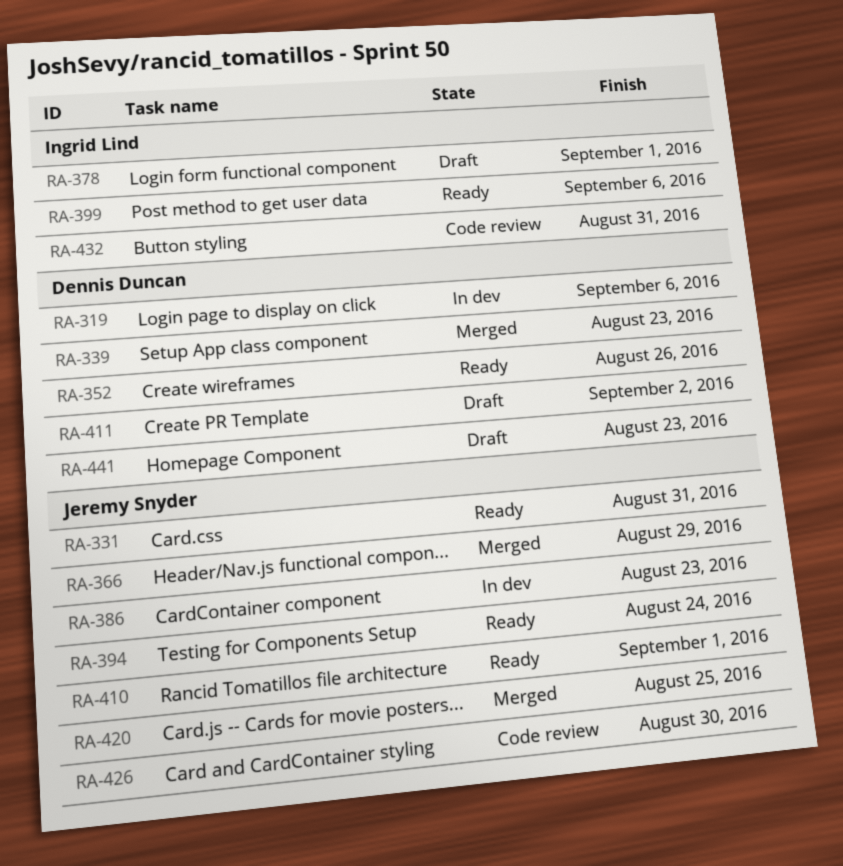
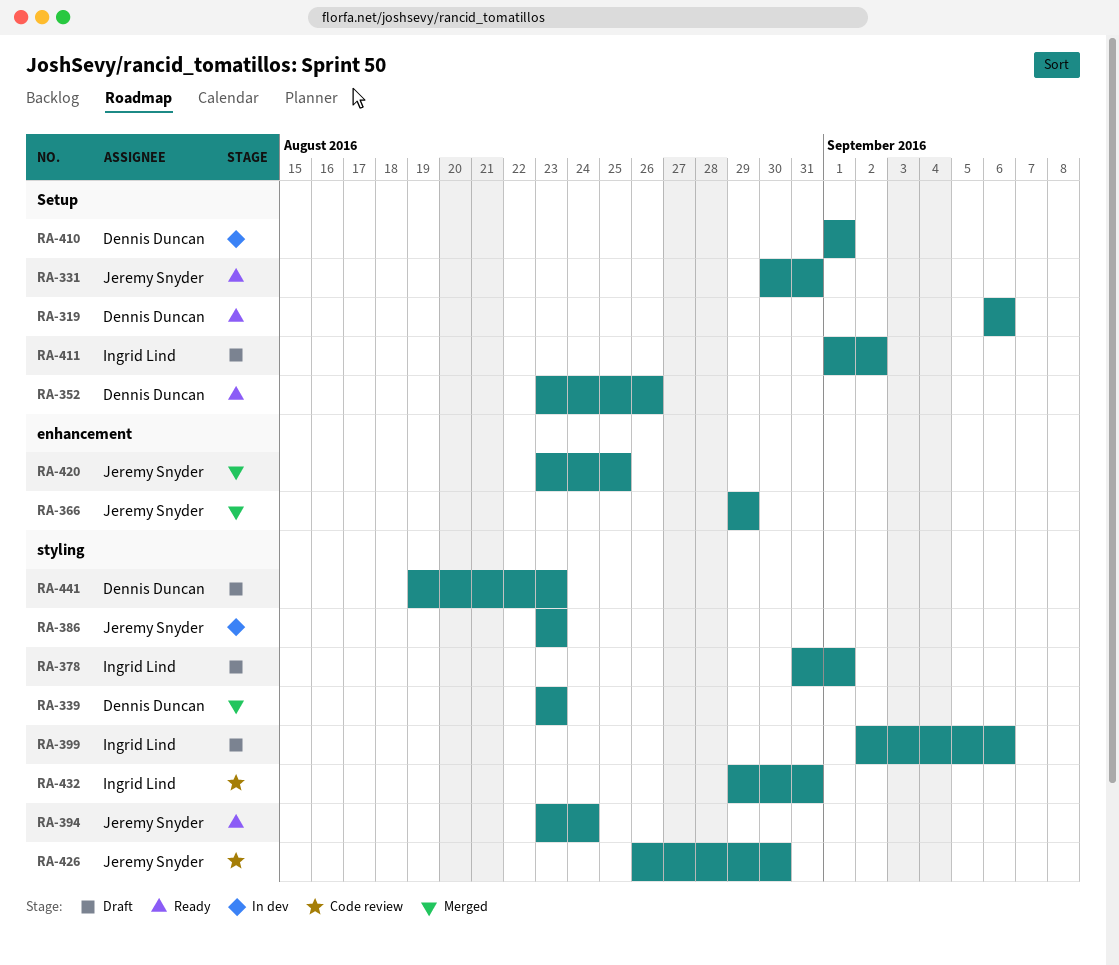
RA-319, status: In dev -> Ready
RA-399, status: Ready -> Draft
RA-410, status: Ready -> In dev
RA-410, owner: Jeremy Snyder -> Dennis Duncan
RA-411, owner: Dennis Duncan -> Ingrid Lind

